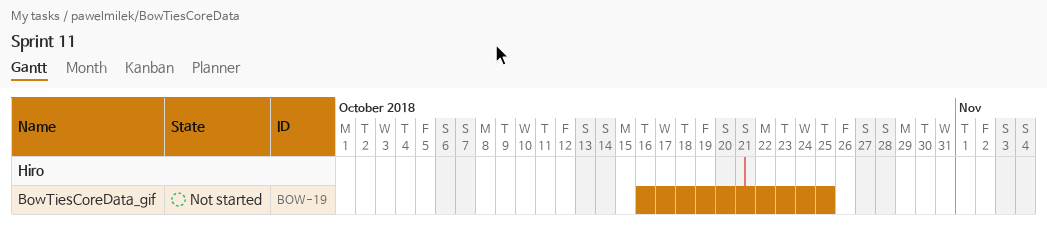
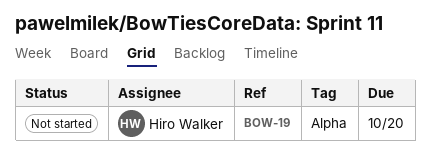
BOW-19, due: Oct 25 -> Oct 20

